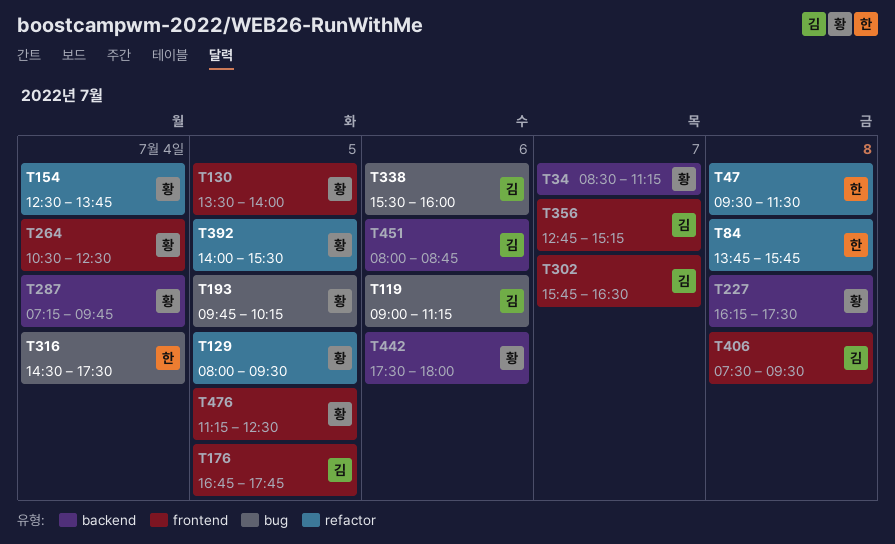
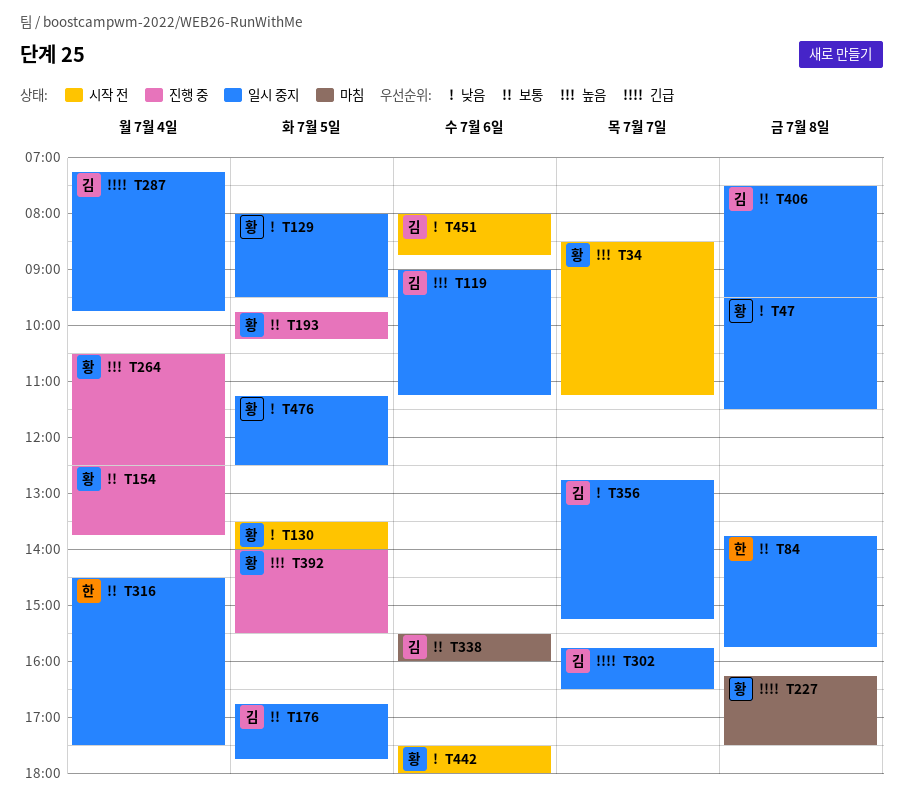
T47, owner: 한 -> 황
T287, owner: 황 -> 김

